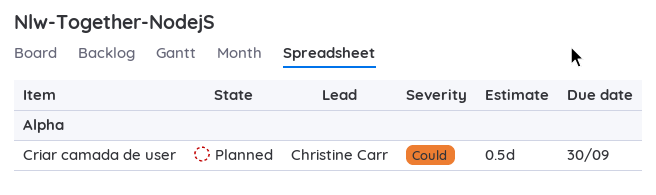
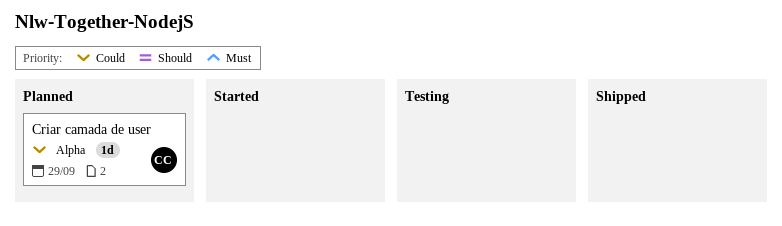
Criar camada de user, estimate: 0.5d -> 1d
Criar camada de user, due: Sep 30 -> Sep 29

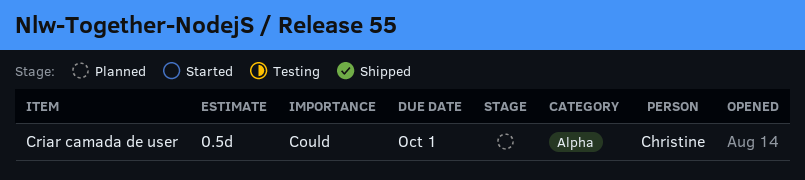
Criar camada de user, estimate: 1d -> 0.5d
Criar camada de user, due: Sep 29 -> Oct 1

